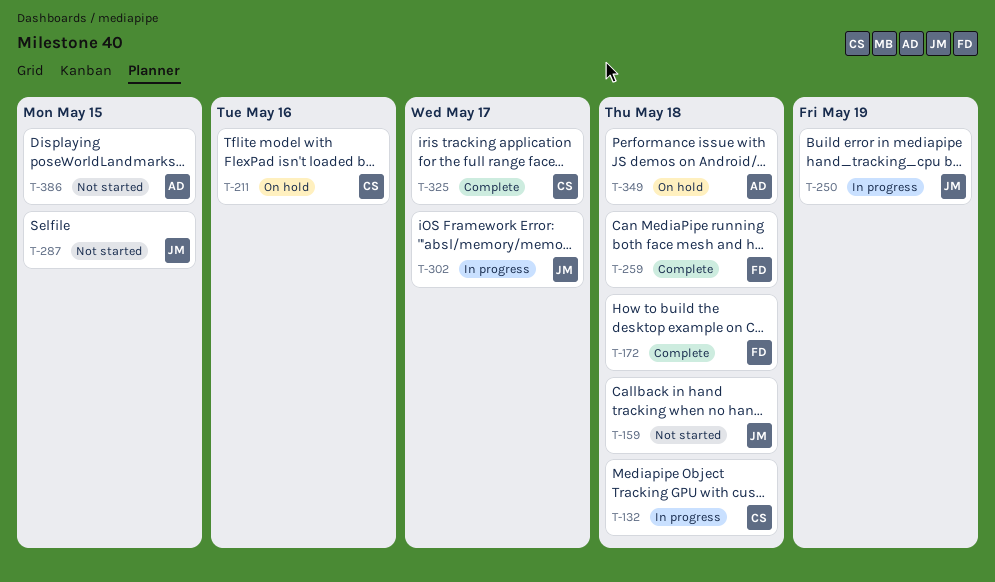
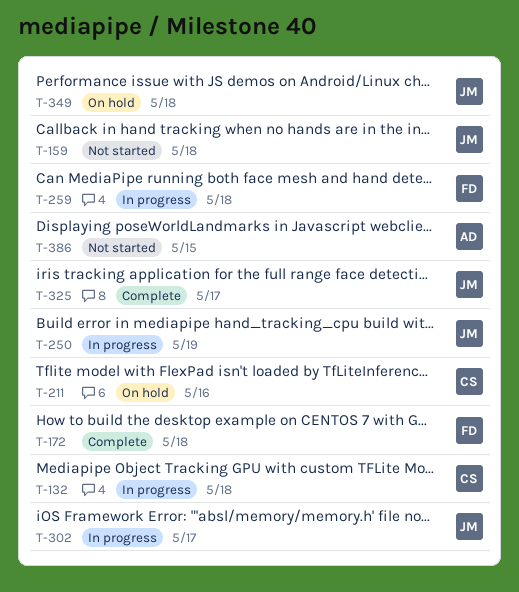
T-259, status: Complete -> In progress
T-287: present -> none
T-325, owner: CS -> JM
T-349, owner: AD -> JM

